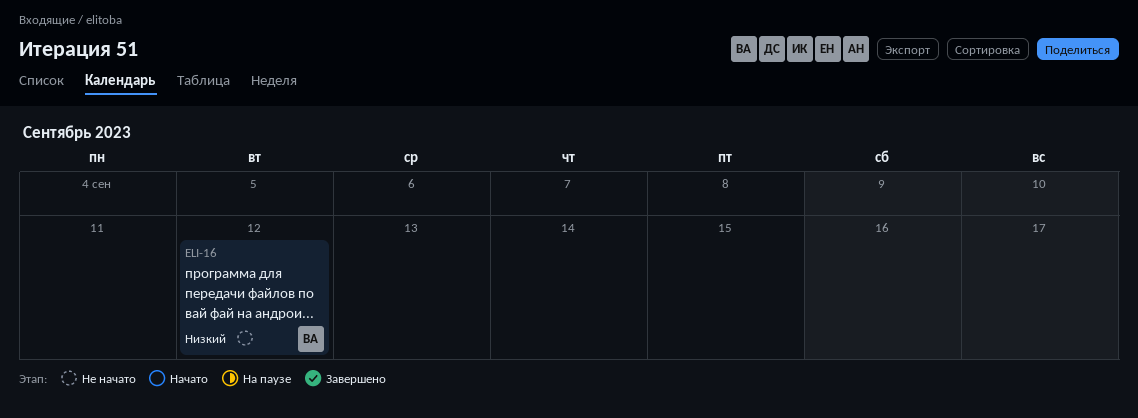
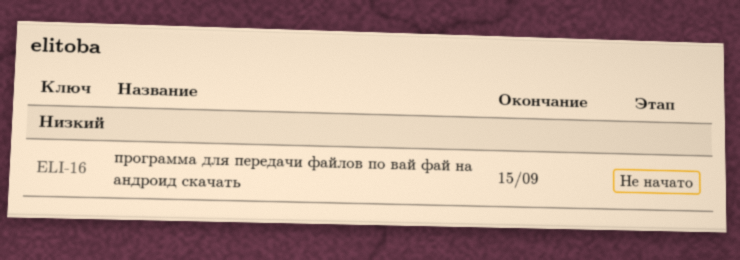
ELI-16, due: Sep 12 -> Sep 15

